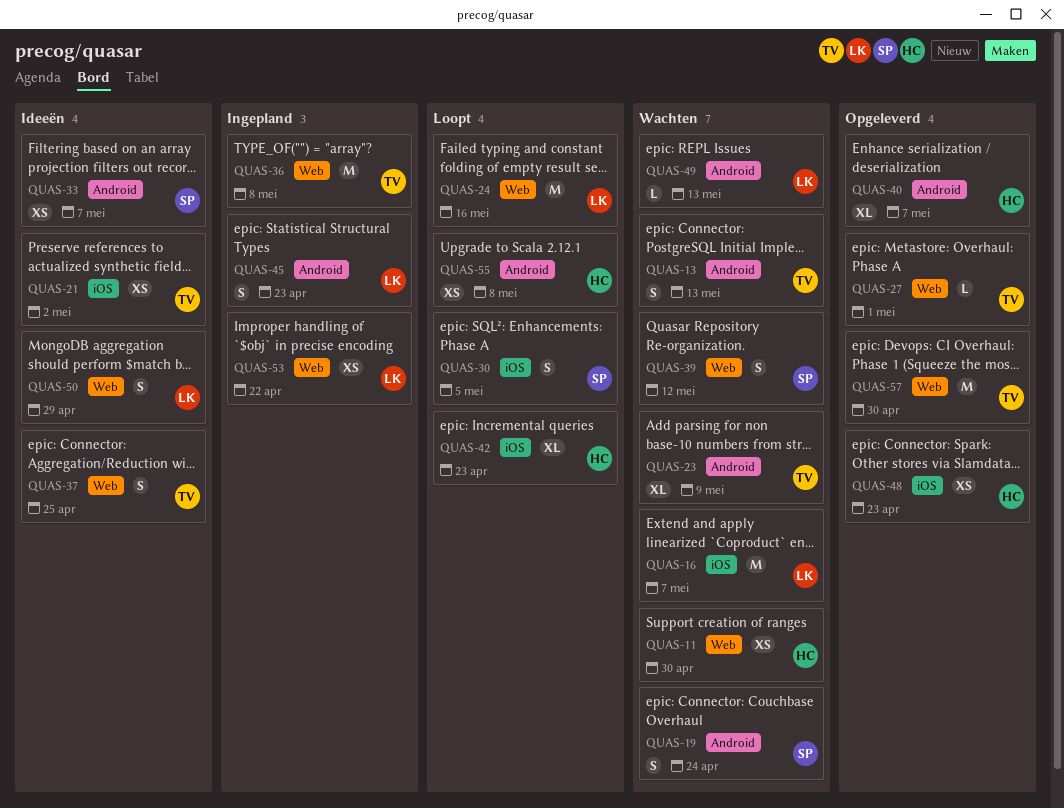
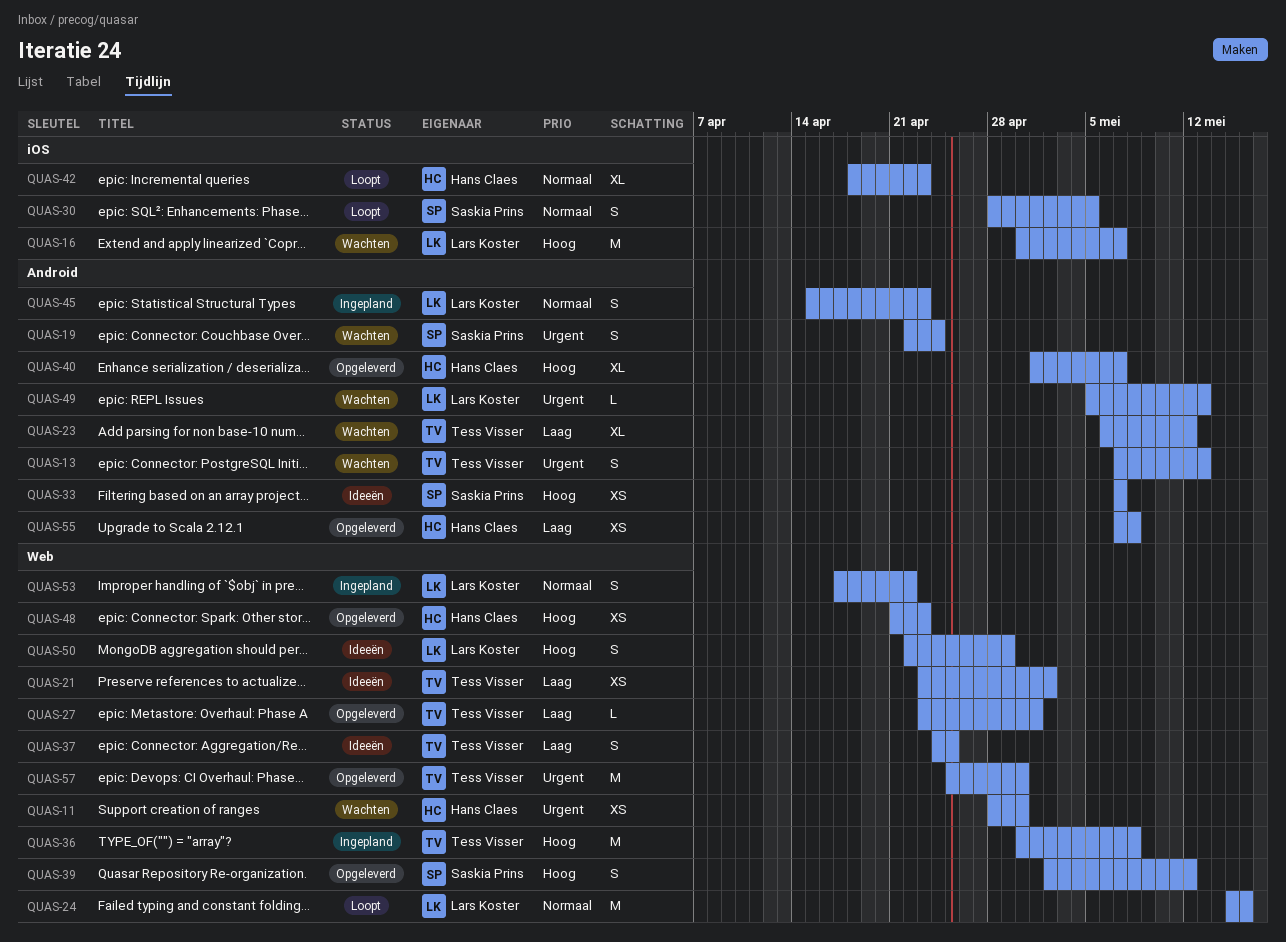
QUAS-21, label: iOS -> Web
QUAS-23, due: May 9 -> May 12
QUAS-39, status: Wachten -> Opgeleverd
QUAS-48, label: iOS -> Web
QUAS-53, estimate: XS -> S
QUAS-55, status: Loopt -> Opgeleverd

